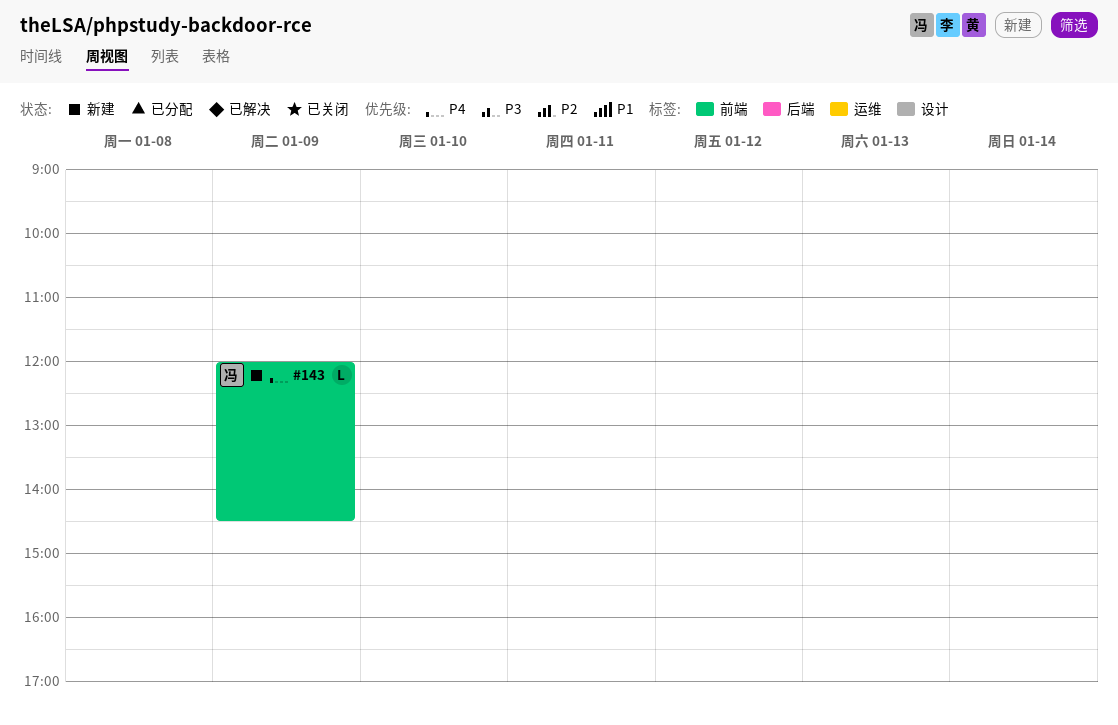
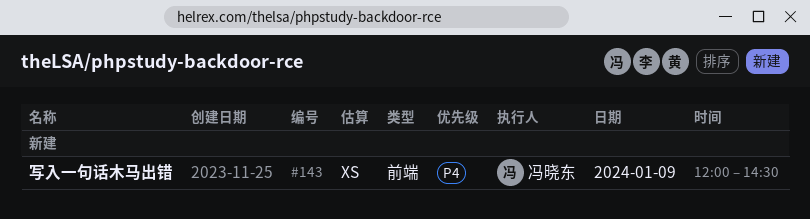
#143, estimate: L -> XS

